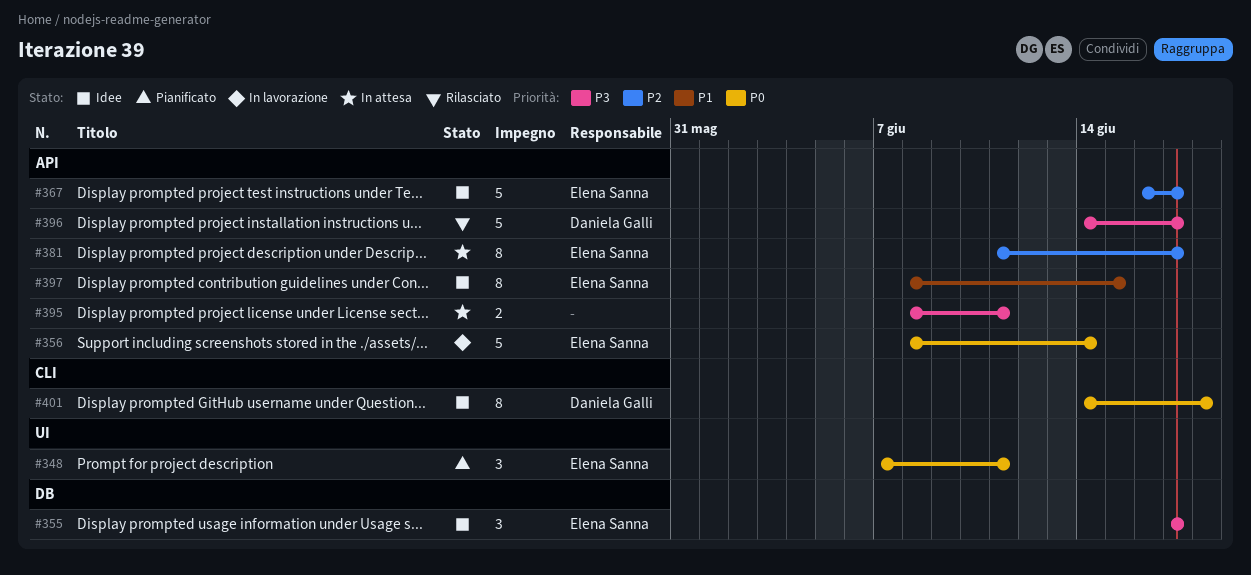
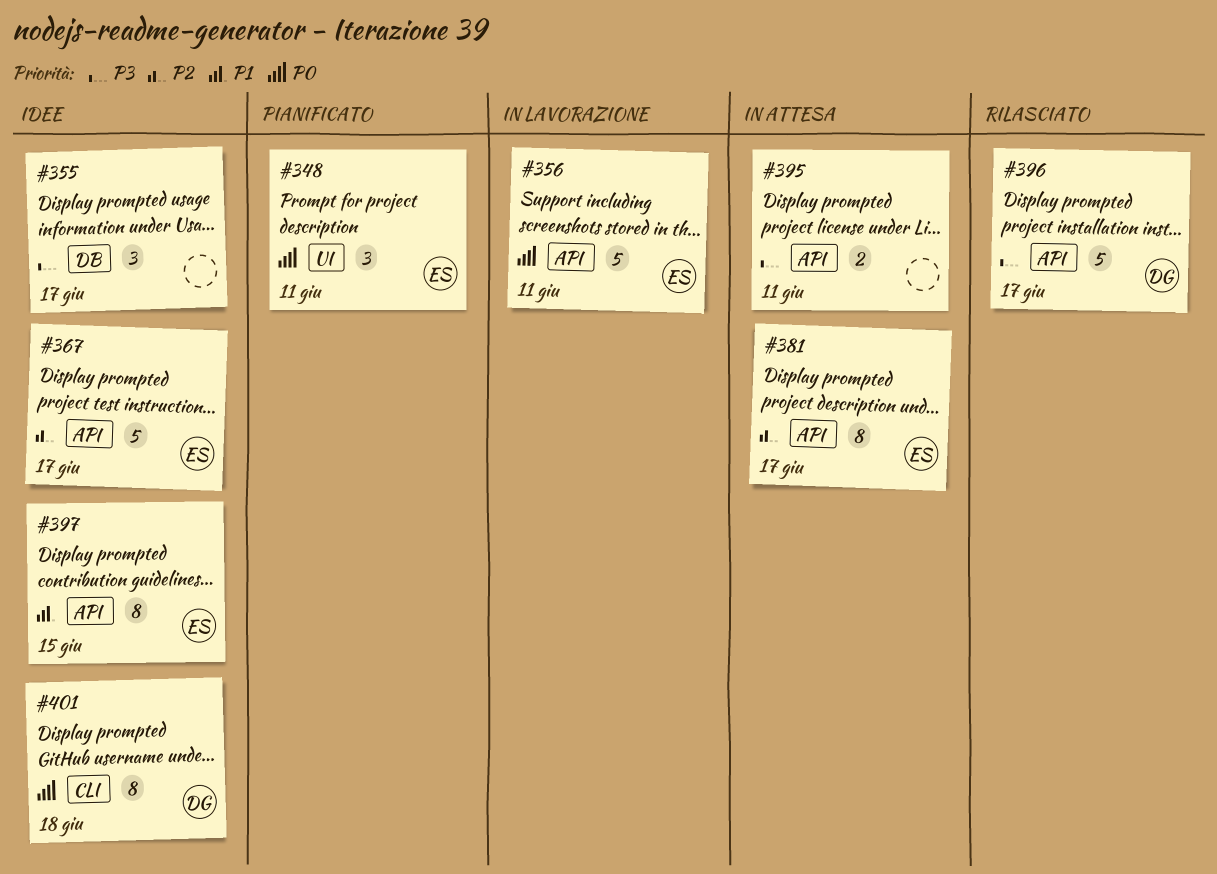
#355, owner: Elena Sanna -> none
#356, due: Jun 14 -> Jun 11

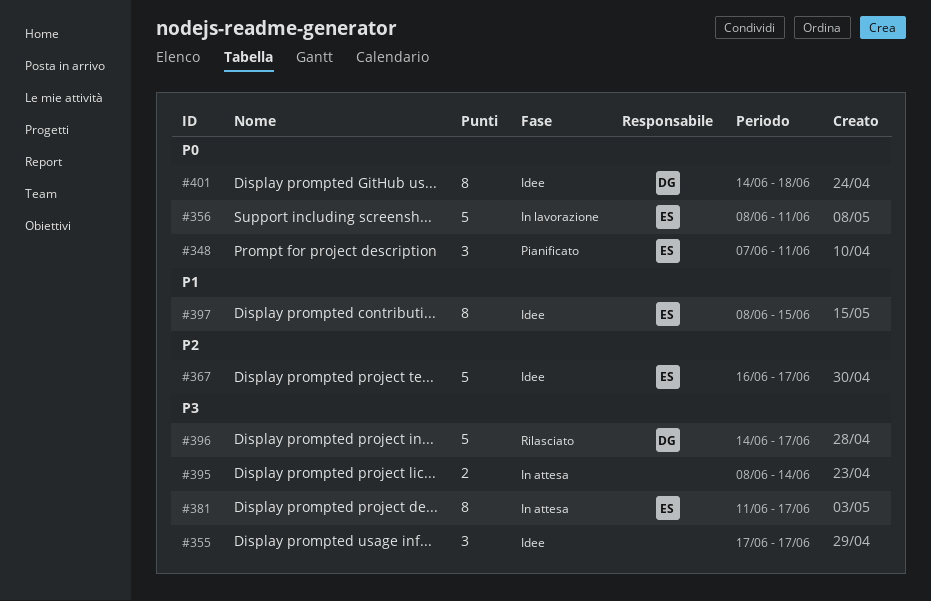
#381, priority: P2 -> P3
#395, due: Jun 11 -> Jun 14

